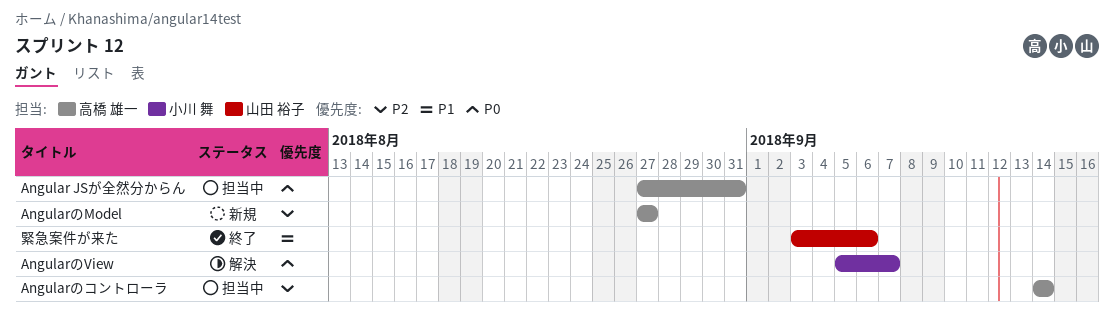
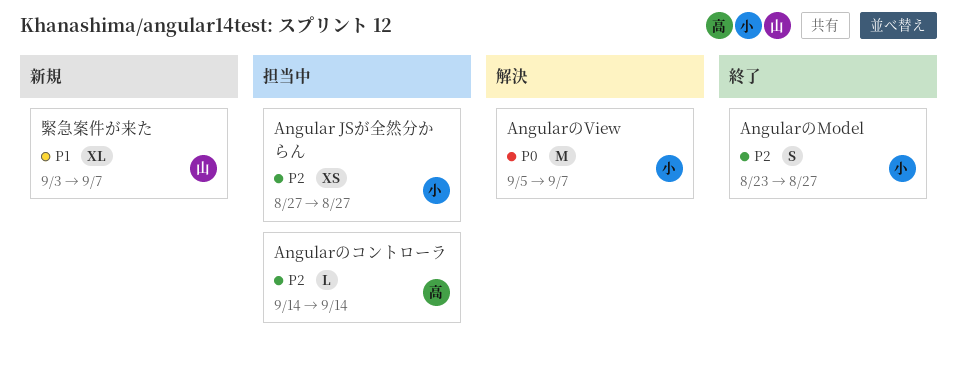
Angular JSが全然分からん, owner: 高橋 雄一 -> 小川 舞
Angular JSが全然分からん, priority: P0 -> P2
Angular JSが全然分からん, due: Aug 31 -> Aug 27
AngularのModel, status: 新規 -> 終了
AngularのModel, owner: 高橋 雄一 -> 小川 舞
AngularのModel, start: Aug 27 -> Aug 23
緊急案件が来た, status: 終了 -> 新規
緊急案件が来た, due: Sep 6 -> Sep 7

